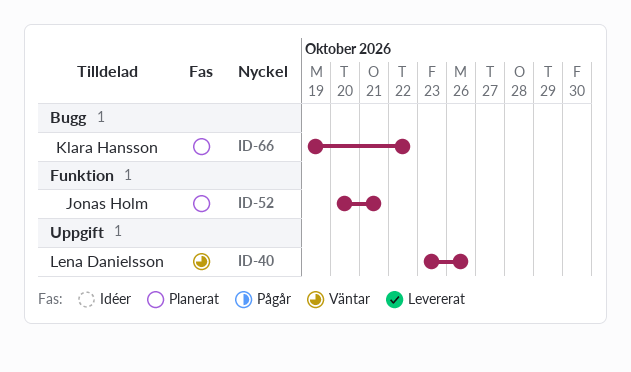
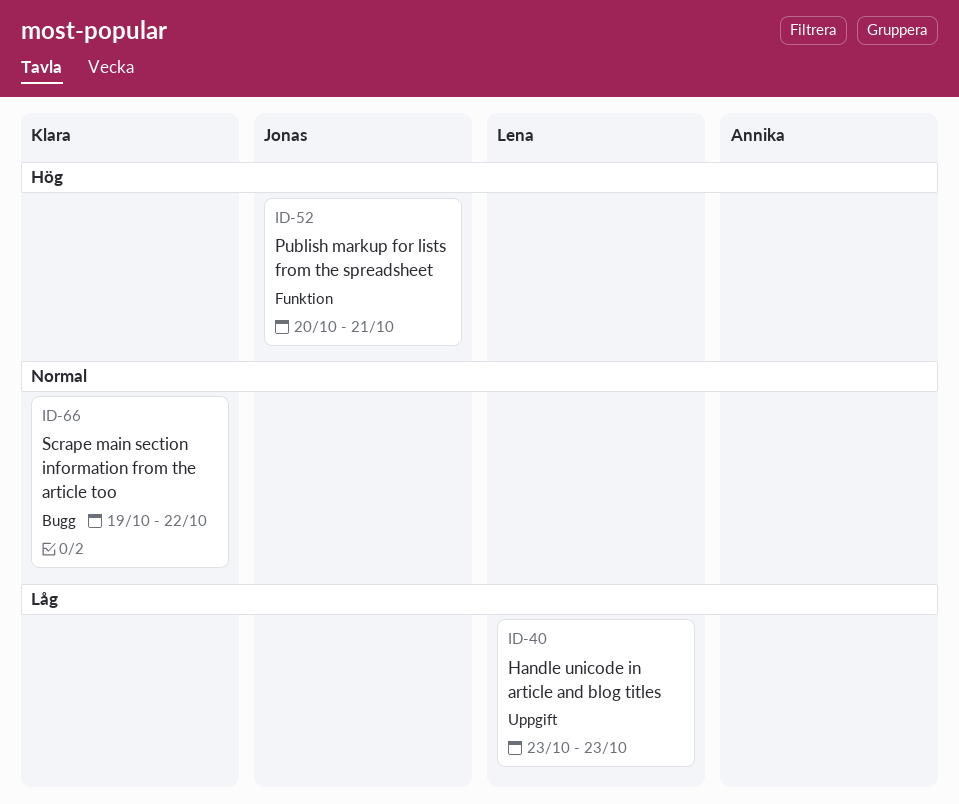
ID-40, due: Oct 26 -> Oct 23

